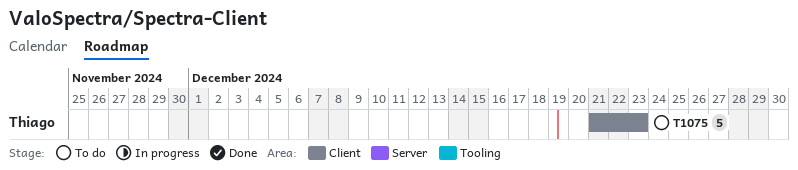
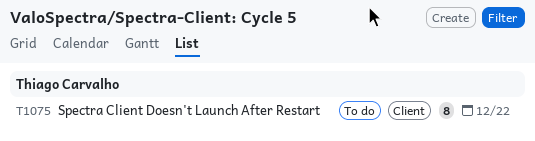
T1075, estimate: 5 -> 8
T1075, due: Dec 23 -> Dec 22

